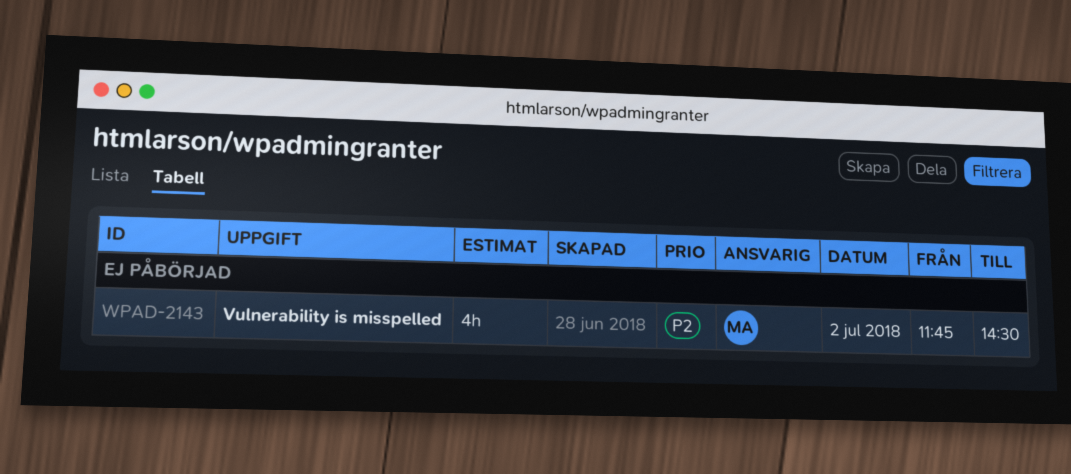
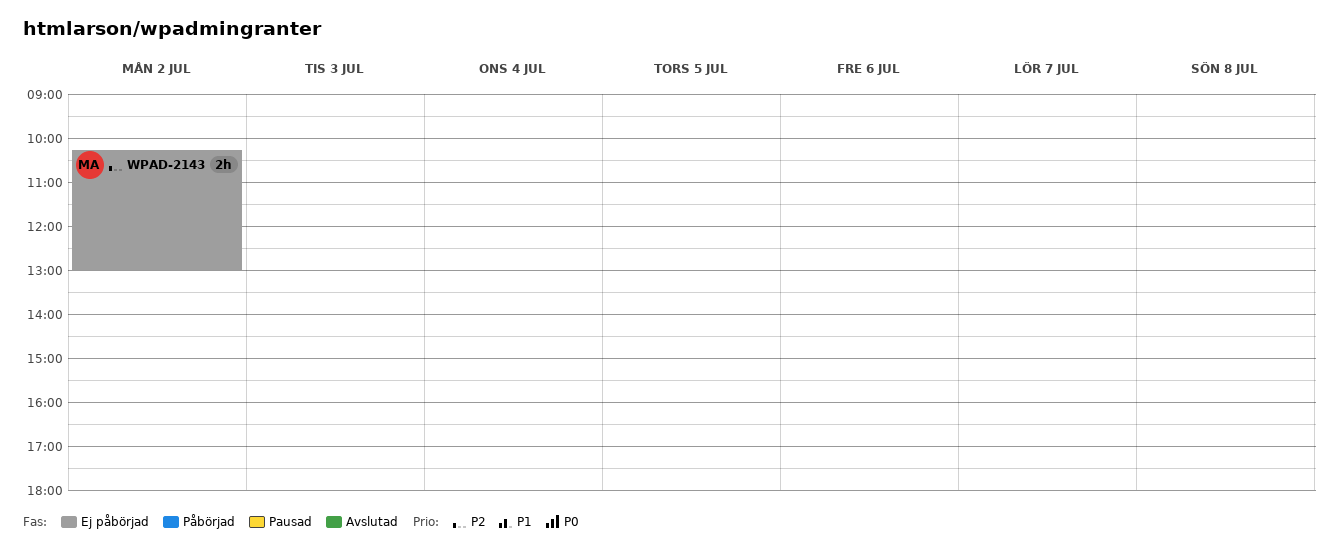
WPAD-2143, estimate: 4h -> 2h
WPAD-2143, begins: 11:45 -> 10:15
WPAD-2143, ends: 14:30 -> 13:00

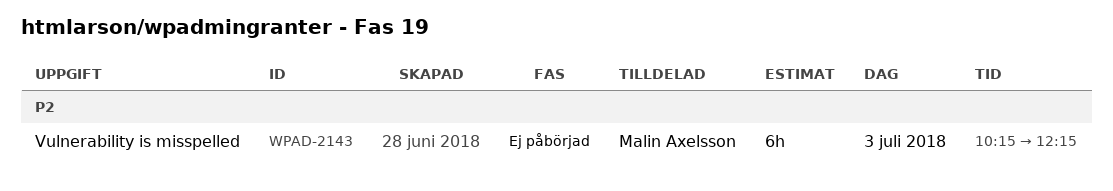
WPAD-2143, estimate: 2h -> 6h
WPAD-2143, day: Jul 2 -> Jul 3
WPAD-2143, ends: 13:00 -> 12:15

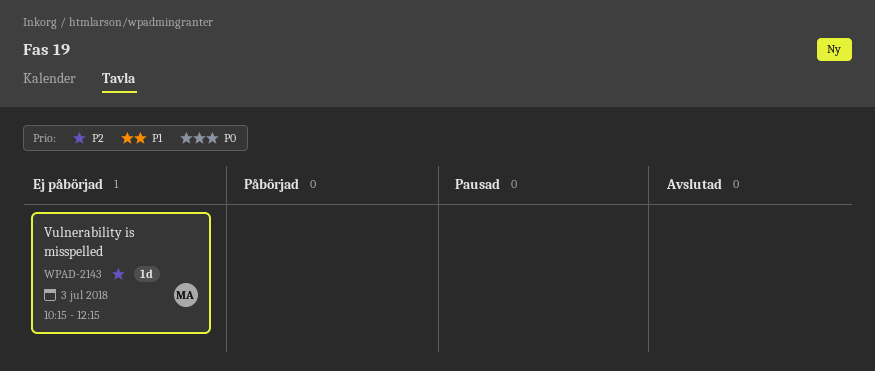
WPAD-2143, estimate: 6h -> 1d

